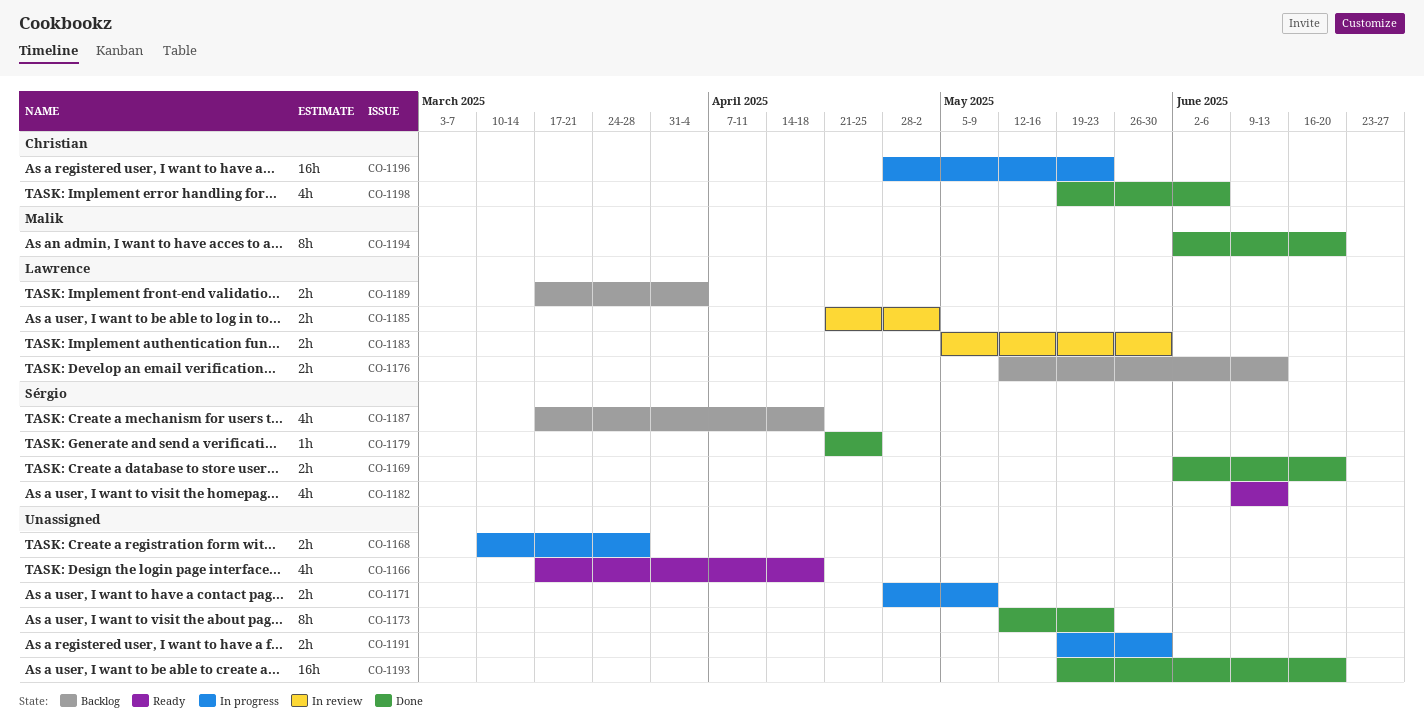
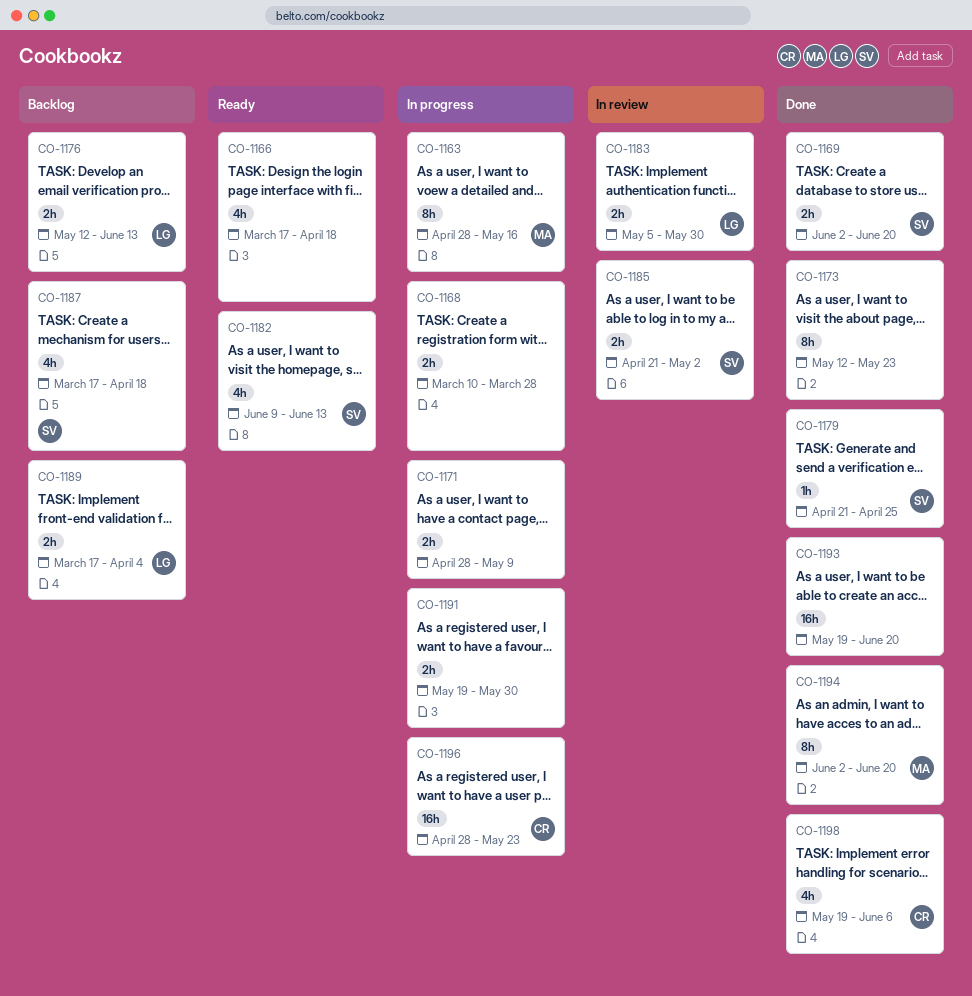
CO-1163: none -> present
CO-1185, owner: Lawrence -> Sérgio

